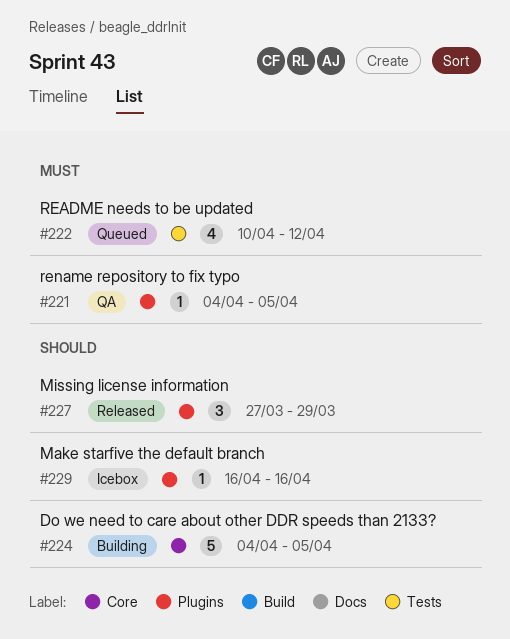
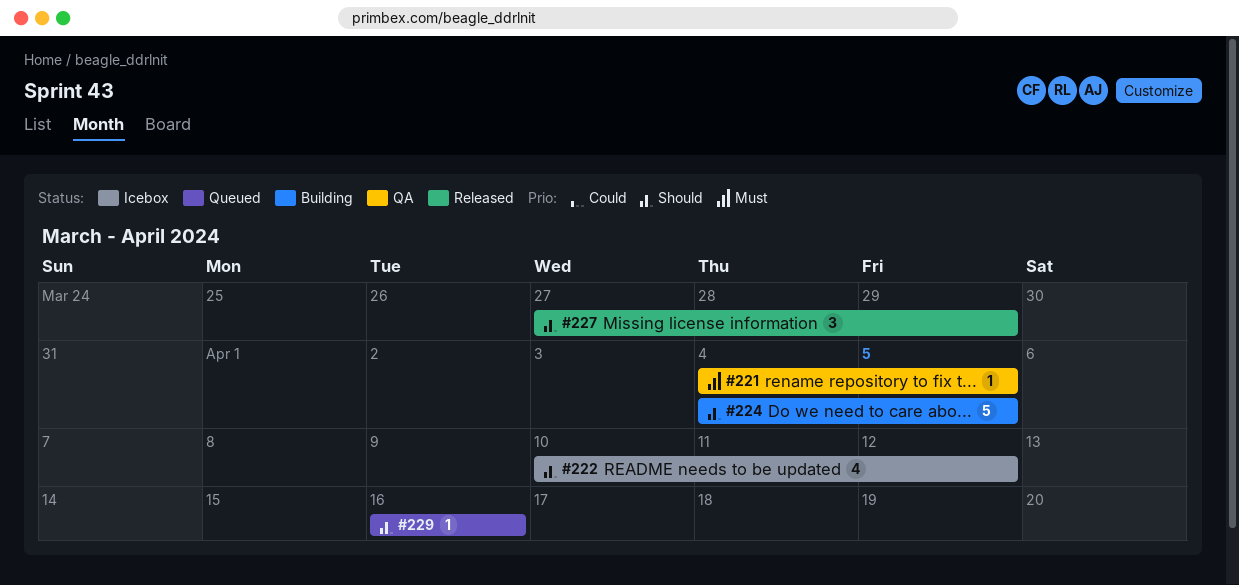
#222, status: Queued -> Icebox
#222, priority: Must -> Should
#229, status: Icebox -> Queued

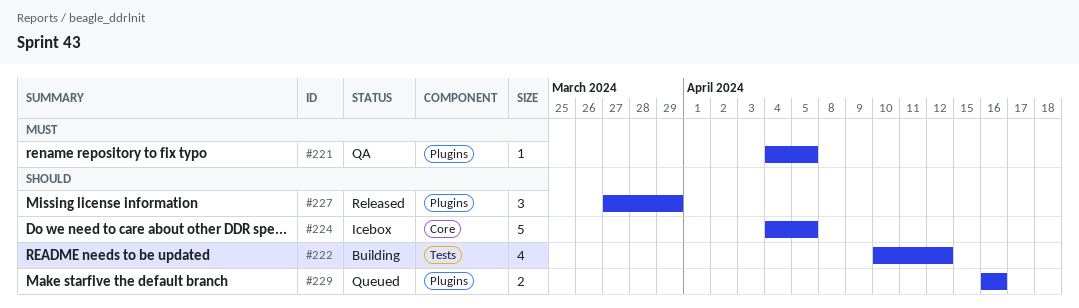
#222, status: Icebox -> Building
#224, status: Building -> Icebox
#229, estimate: 1 -> 2

